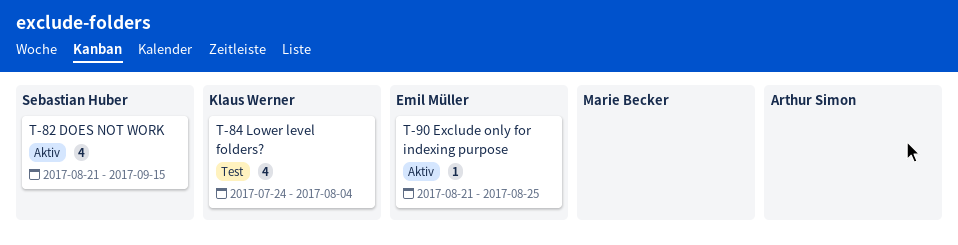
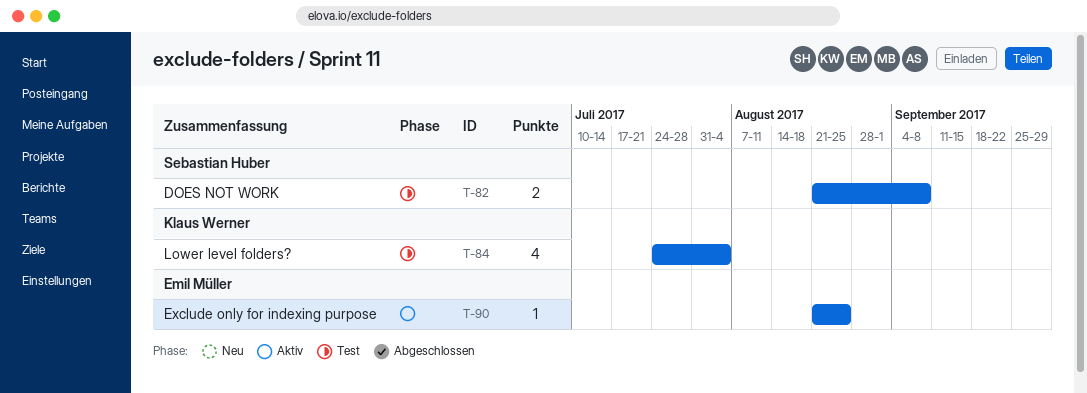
T-82, status: Aktiv -> Test
T-82, estimate: 4 -> 2
T-82, due: Sep 15 -> Sep 8

